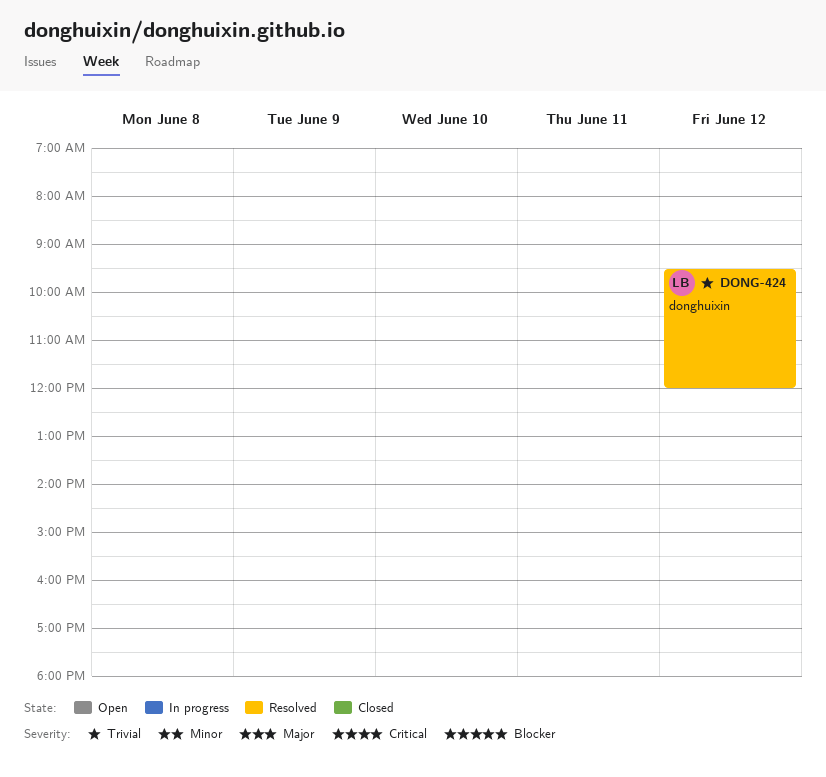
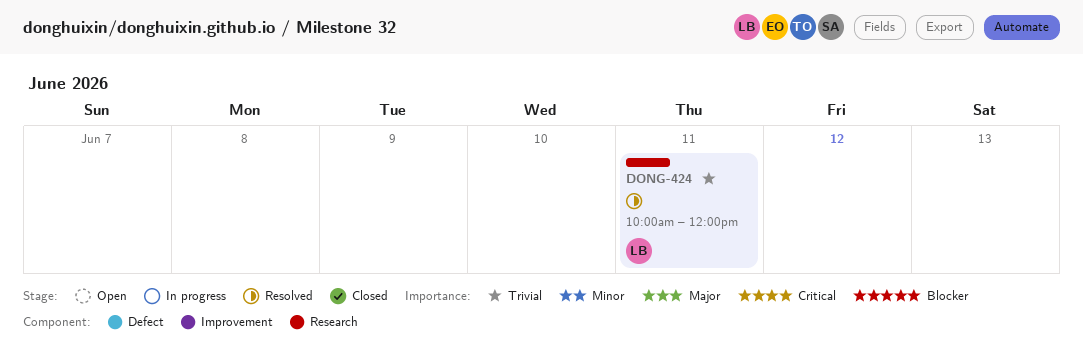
DONG-424, day: Jun 12 -> Jun 11
DONG-424, begins: 09:30 -> 10:00

